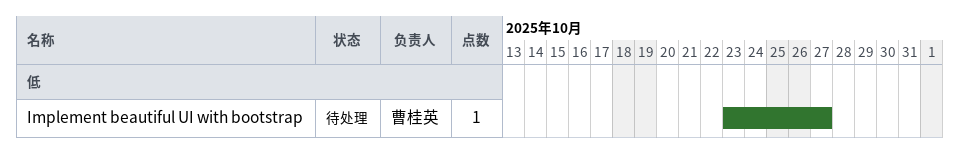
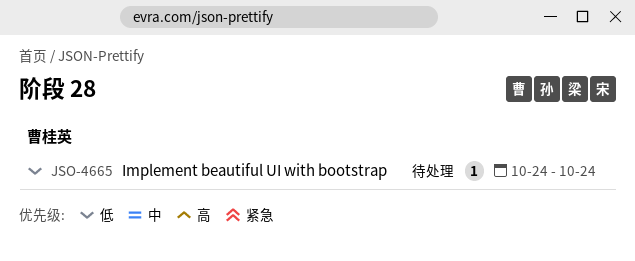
Implement beautiful UI with bootstrap, start: Oct 23 -> Oct 24
Implement beautiful UI with bootstrap, due: Oct 27 -> Oct 24

